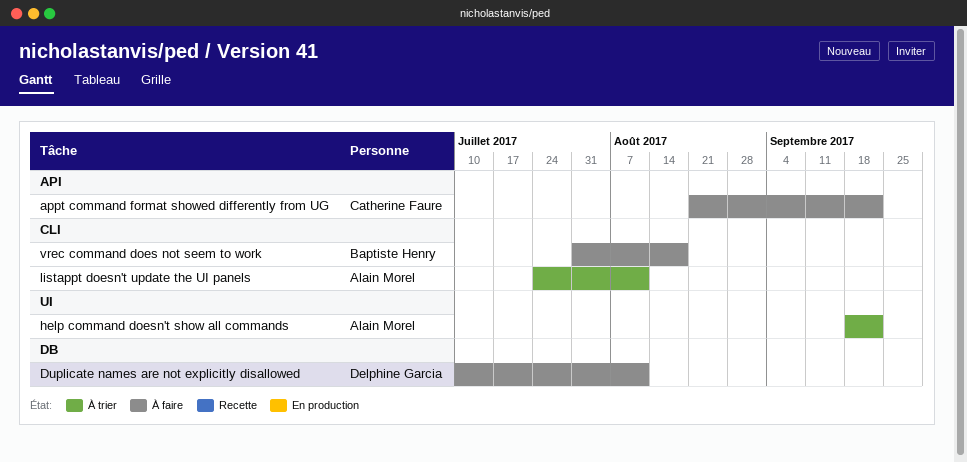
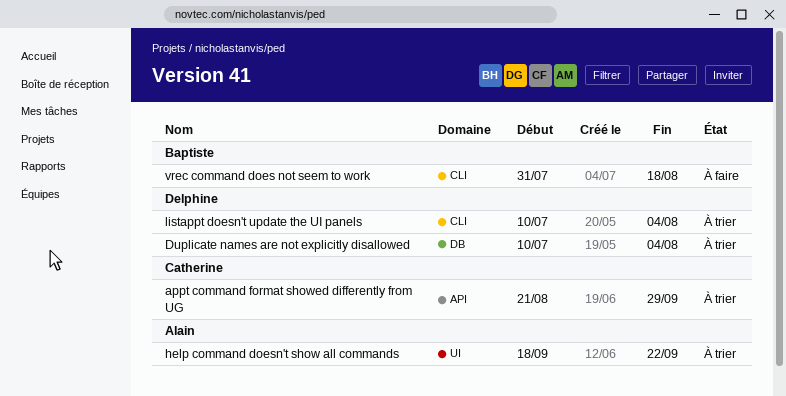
appt command format showed differently from UG, status: À faire -> À trier
appt command format showed differently from UG, due: Sep 22 -> Sep 29
Duplicate names are not explicitly disallowed, status: À faire -> À trier
Duplicate names are not explicitly disallowed, due: Aug 11 -> Aug 4
listappt doesn't update the UI panels, owner: Alain Morel -> Delphine Garcia
listappt doesn't update the UI panels, start: Jul 24 -> Jul 10
listappt doesn't update the UI panels, due: Aug 11 -> Aug 4

